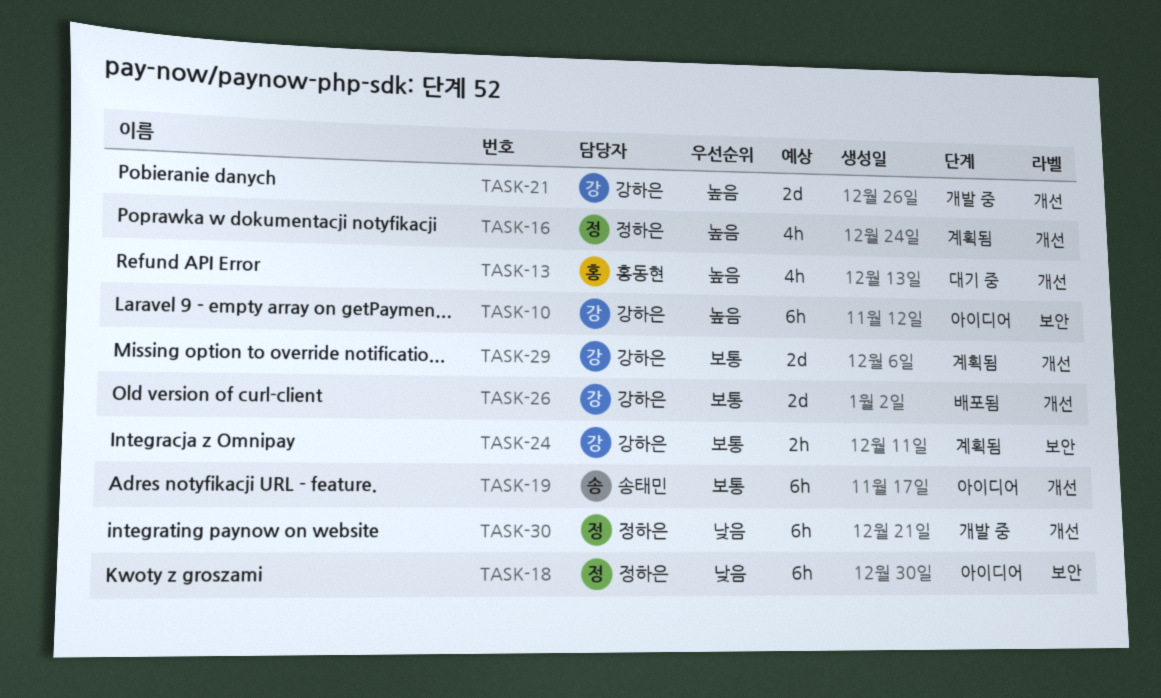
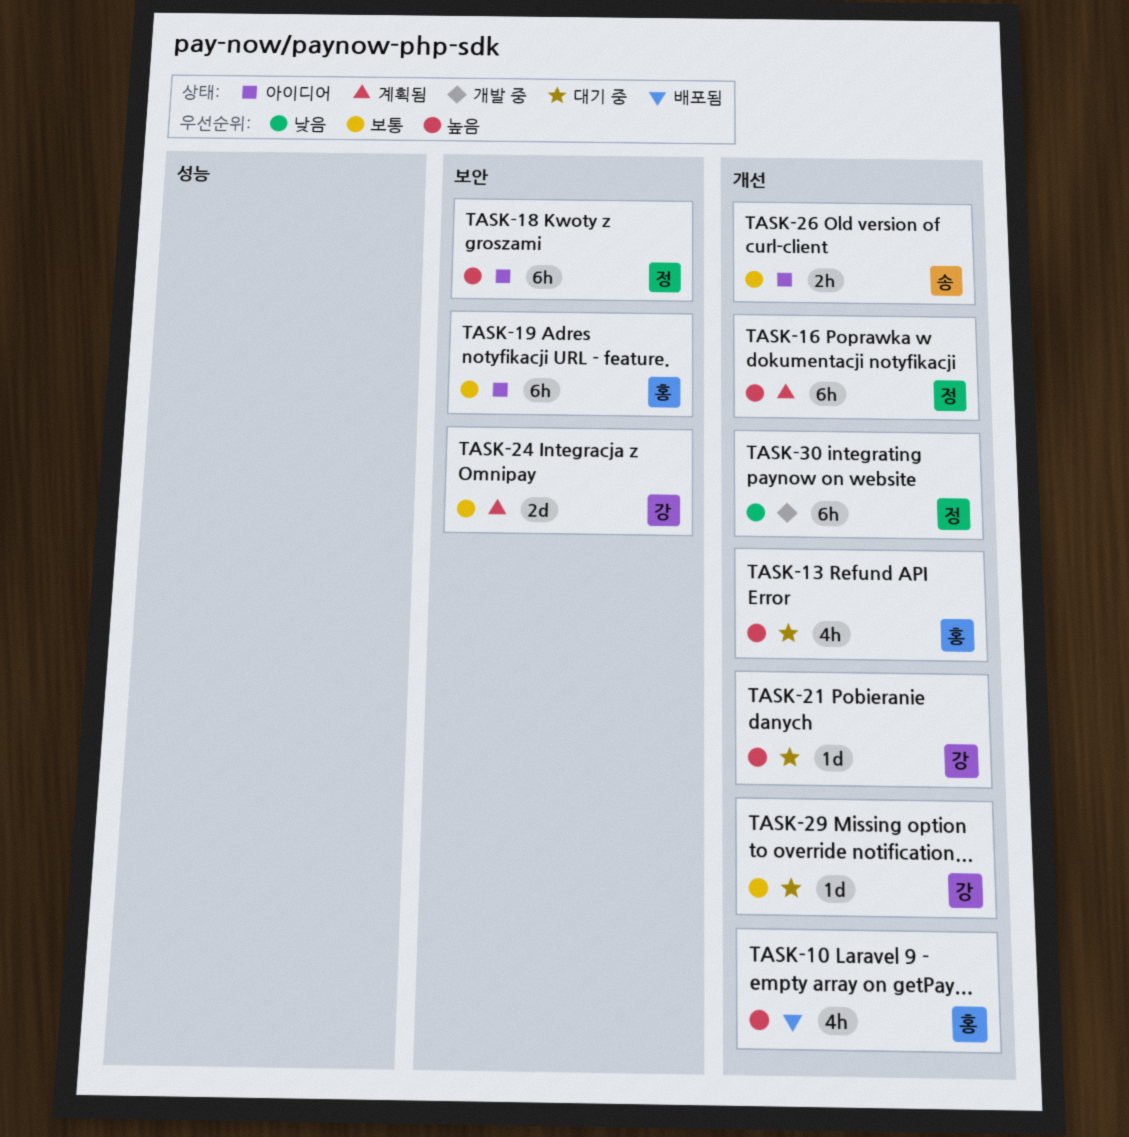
TASK-10, status: 아이디어 -> 배포됨
TASK-10, owner: 강하은 -> 홍동현
TASK-10, label: 보안 -> 개선
TASK-10, estimate: 6h -> 4h
TASK-16, estimate: 4h -> 6h
TASK-18, priority: 낮음 -> 높음
TASK-19, owner: 송태민 -> 홍동현
TASK-19, label: 개선 -> 보안
TASK-21, status: 개발 중 -> 대기 중
TASK-21, estimate: 2d -> 1d
TASK-24, estimate: 2h -> 2d
TASK-26, status: 배포됨 -> 아이디어
TASK-26, owner: 강하은 -> 송태민
TASK-26, estimate: 2d -> 2h
TASK-29, status: 계획됨 -> 대기 중
TASK-29, estimate: 2d -> 1d

